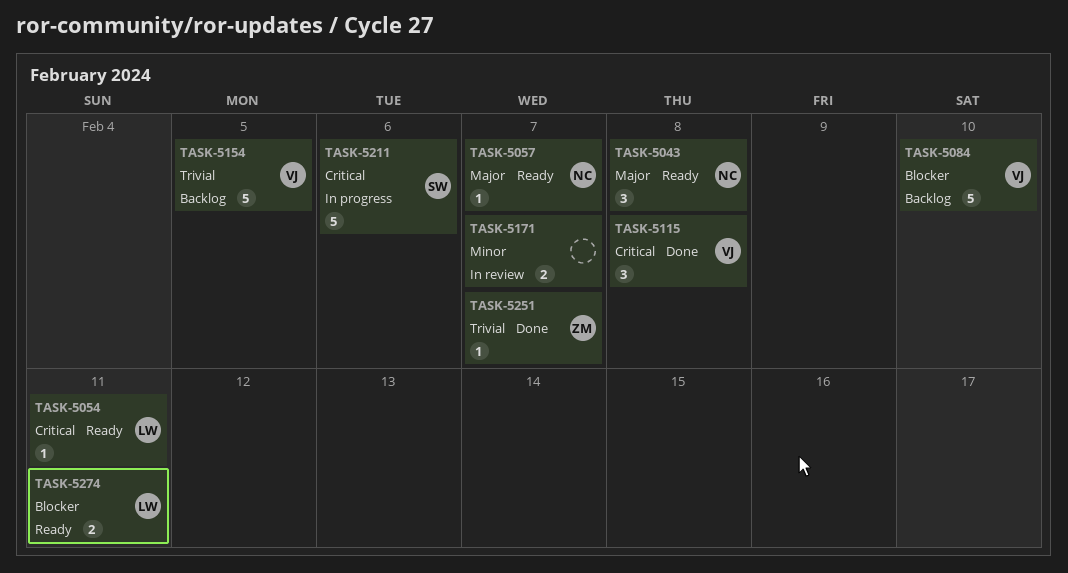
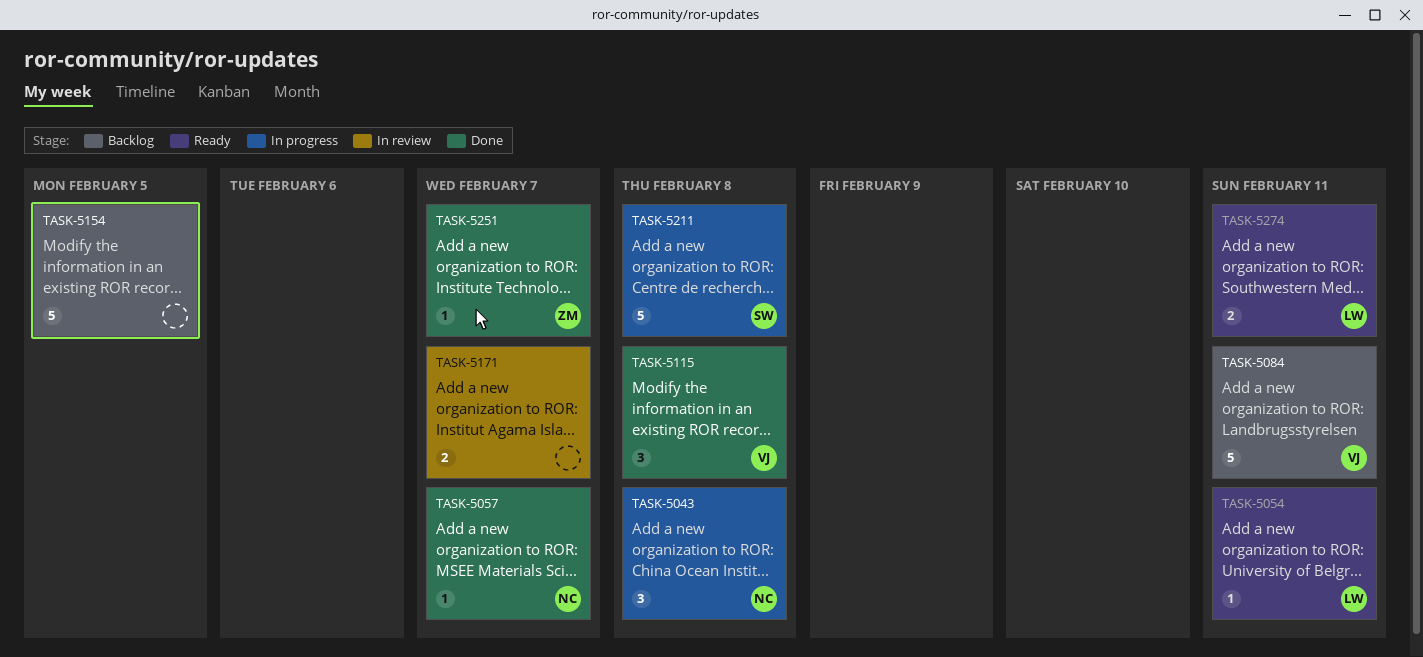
TASK-5043, status: Ready -> In progress
TASK-5057, status: Ready -> Done
TASK-5084, due: Feb 10 -> Feb 11
TASK-5154, owner: VJ -> none
TASK-5211, due: Feb 6 -> Feb 8

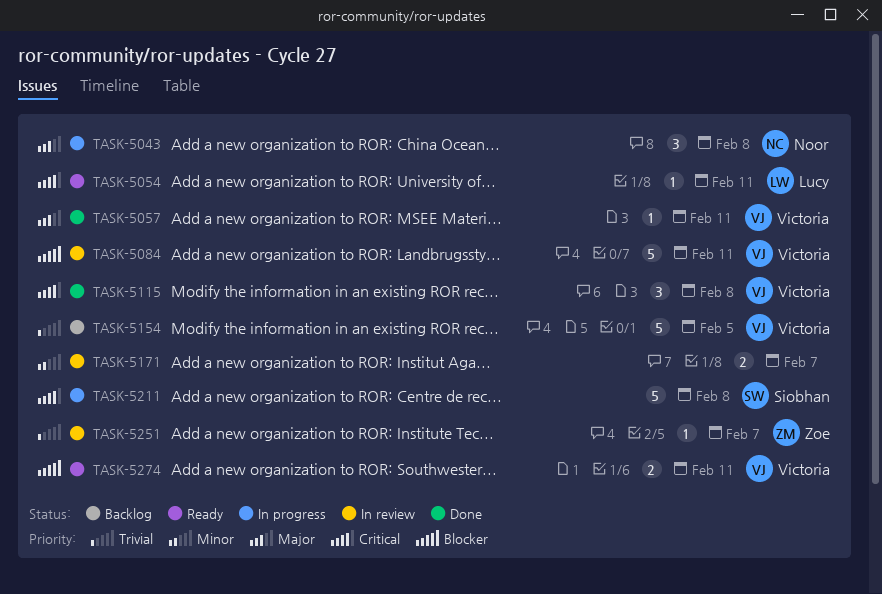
TASK-5057, owner: Noor -> Victoria
TASK-5057, due: Feb 7 -> Feb 11
TASK-5084, status: Backlog -> In review
TASK-5154, owner: none -> Victoria
TASK-5251, status: Done -> In review
TASK-5274, owner: Lucy -> Victoria

